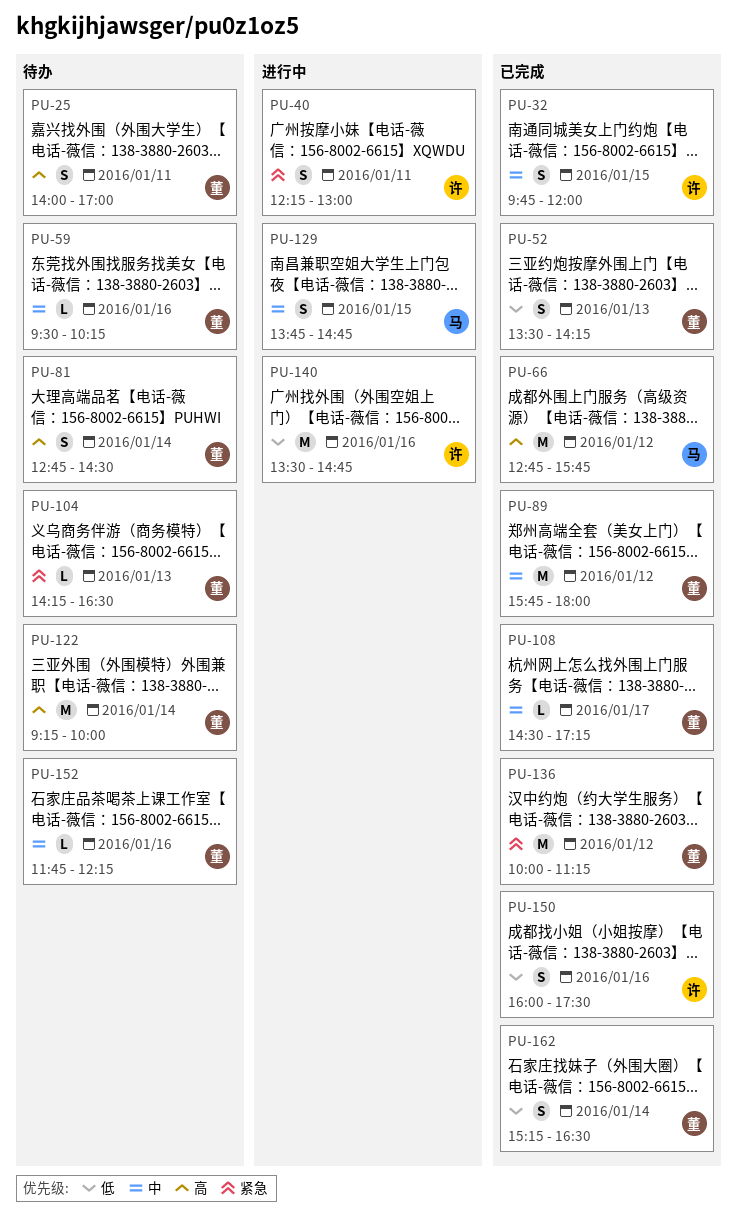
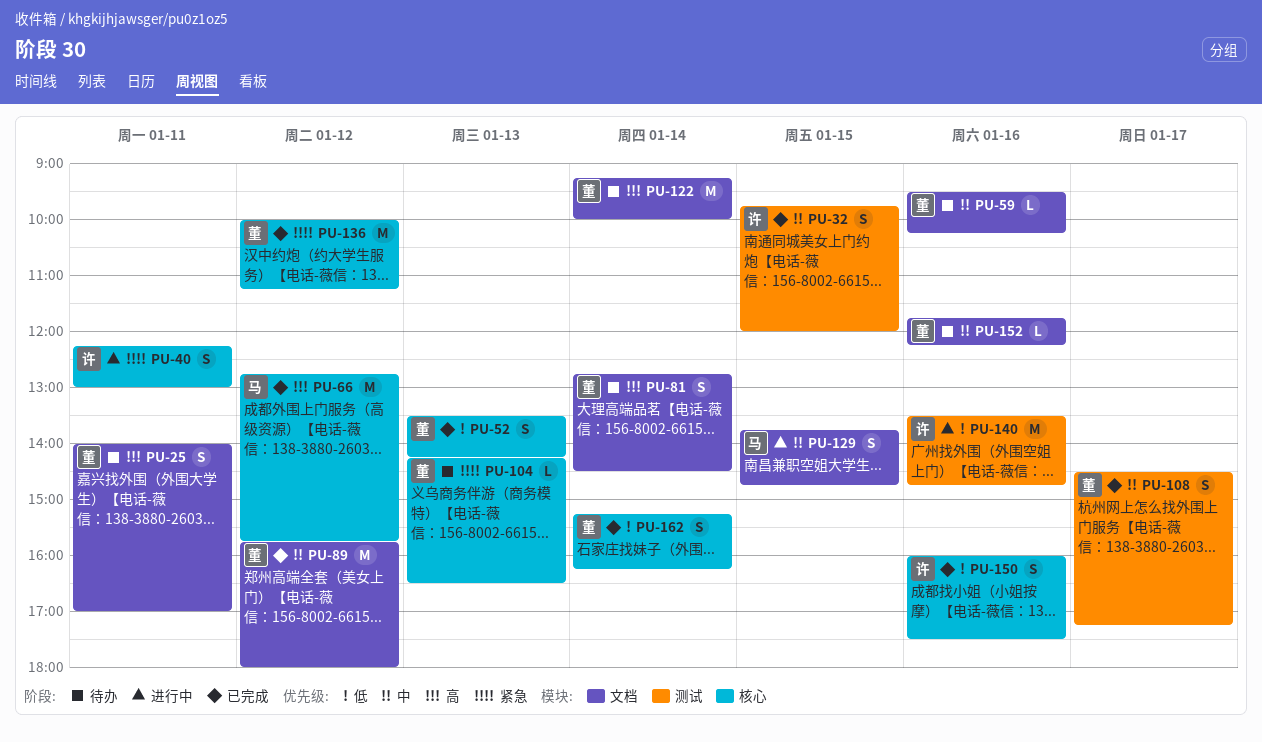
PU-108, estimate: L -> S
PU-162, ends: 16:30 -> 16:15

